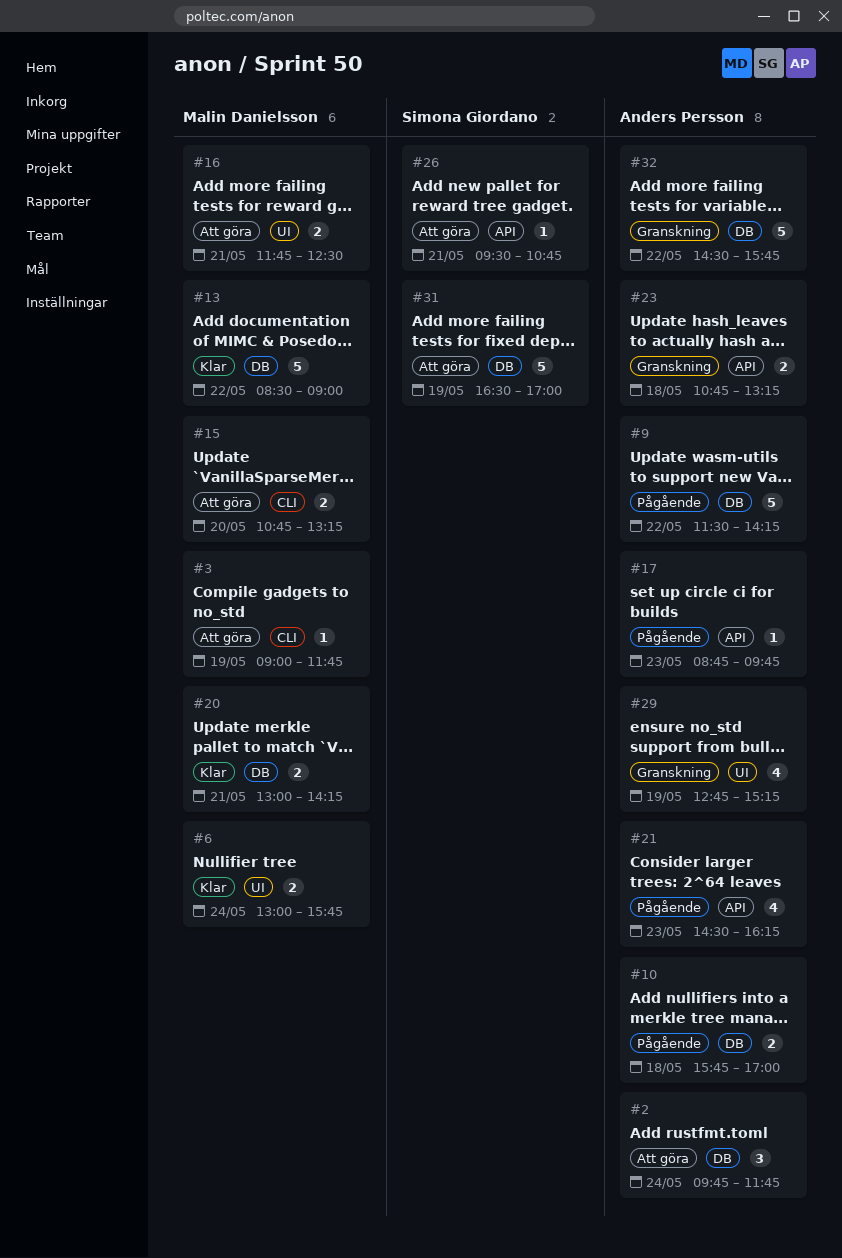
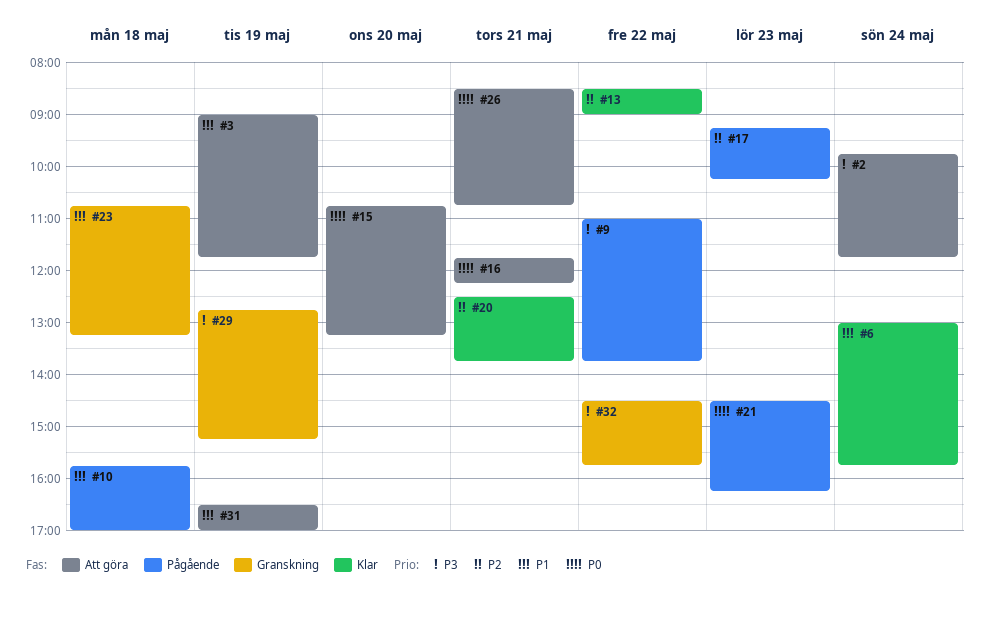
#9, begins: 11:30 -> 11:00
#9, ends: 14:15 -> 13:45
#16, ends: 12:30 -> 12:15
#17, begins: 08:45 -> 09:15
#17, ends: 09:45 -> 10:15
#20, begins: 13:00 -> 12:30
#20, ends: 14:15 -> 13:45
#26, begins: 09:30 -> 08:30

